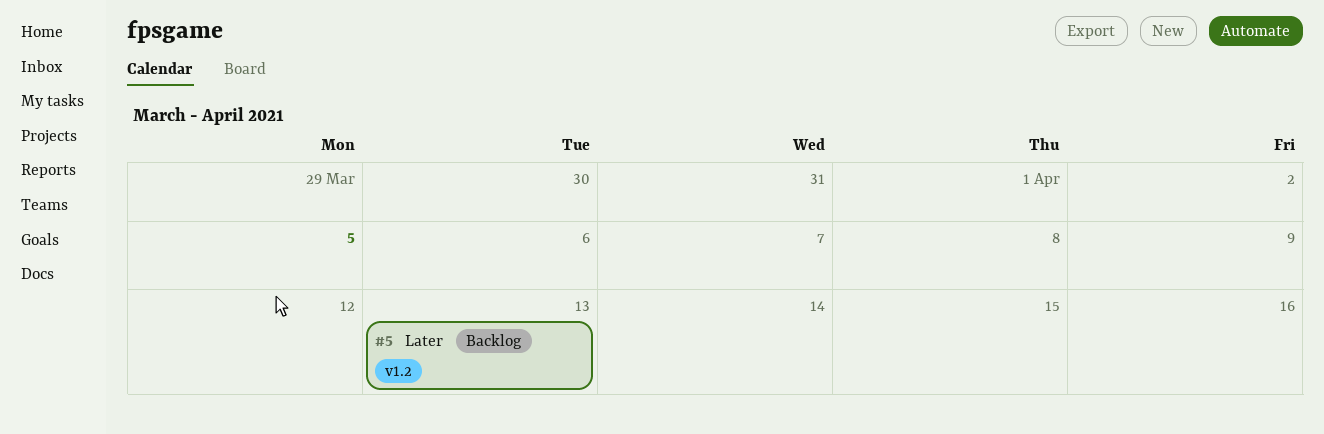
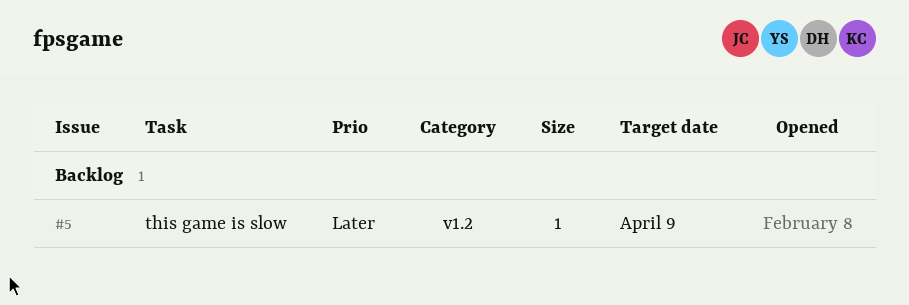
#5, due: Apr 13 -> Apr 9

